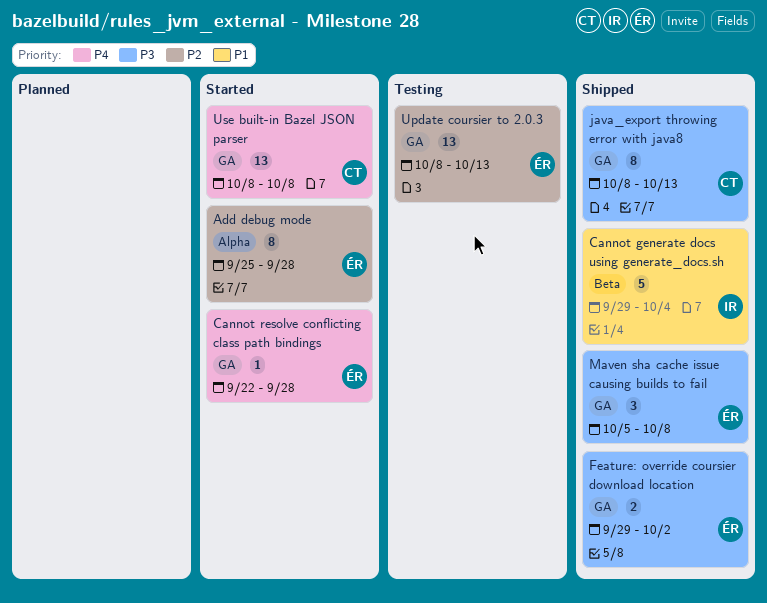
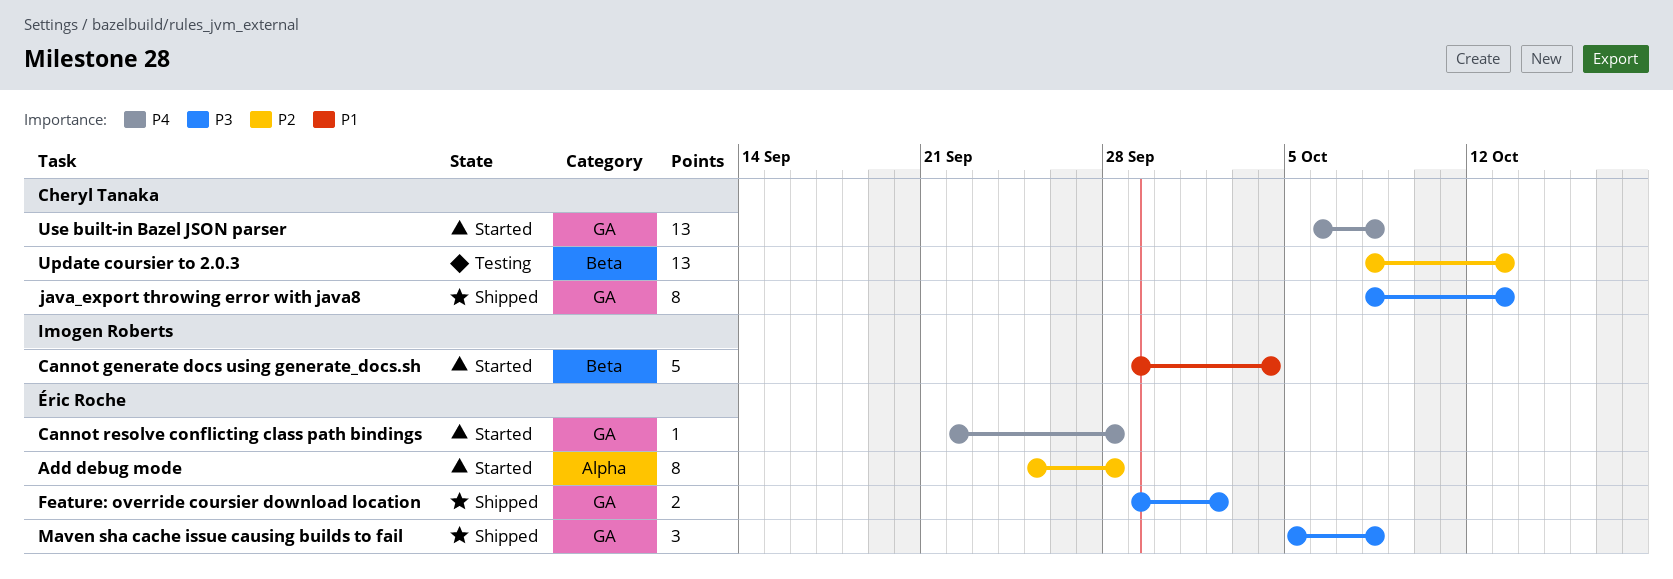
Cannot generate docs using generate_docs.sh, status: Shipped -> Started
Update coursier to 2.0.3, owner: Éric Roche -> Cheryl Tanaka
Update coursier to 2.0.3, label: GA -> Beta
Use built-in Bazel JSON parser, start: Oct 8 -> Oct 6

